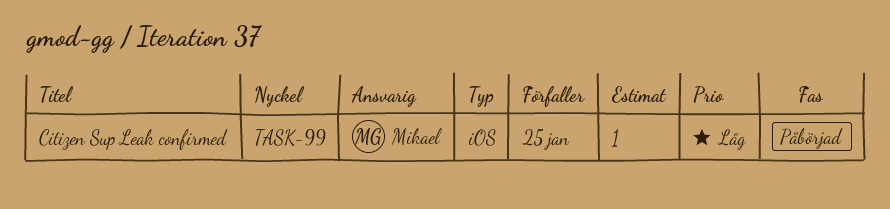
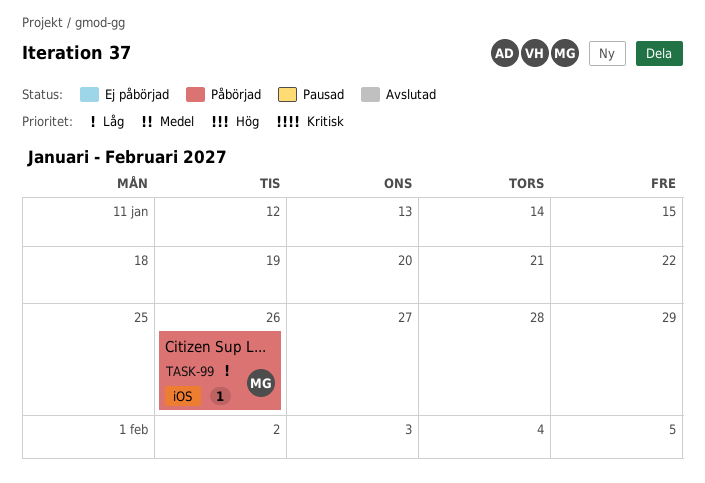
TASK-99, due: Jan 25 -> Jan 26

